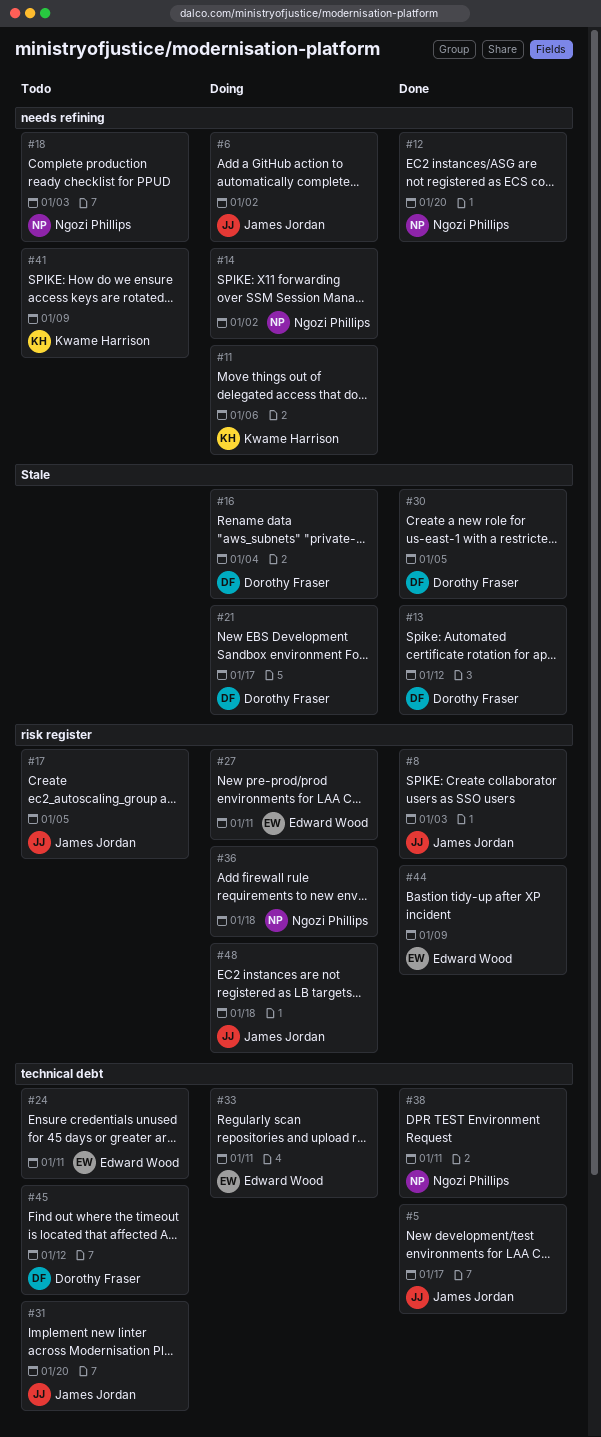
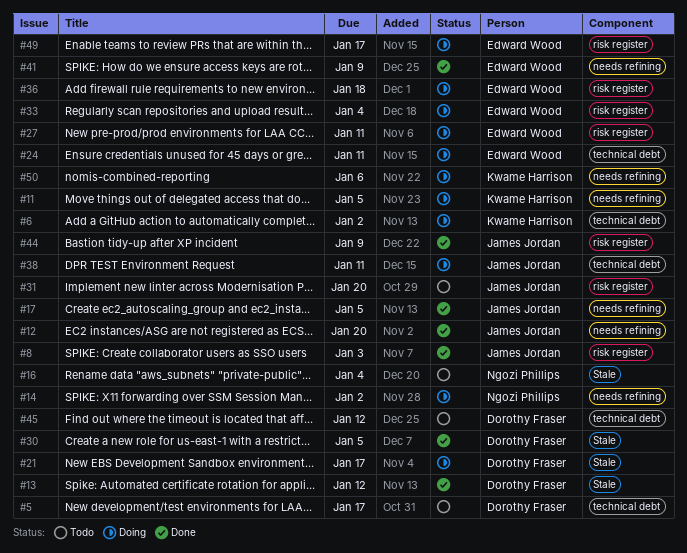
#5, status: Done -> Todo
#5, owner: James Jordan -> Dorothy Fraser
#6, owner: James Jordan -> Kwame Harrison
#6, label: needs refining -> technical debt
#11, due: Jan 6 -> Jan 5
#12, owner: Ngozi Phillips -> James Jordan
#16, status: Doing -> Todo
#16, owner: Dorothy Fraser -> Ngozi Phillips
#17, status: Todo -> Done
#17, label: risk register -> needs refining
#18: present -> none
#24, status: Todo -> Doing
#31, label: technical debt -> risk register
#33, label: technical debt -> risk register
#33, due: Jan 11 -> Jan 4
#36, owner: Ngozi Phillips -> Edward Wood
#38, status: Done -> Doing
#38, owner: Ngozi Phillips -> James Jordan
#41, status: Todo -> Done
#41, owner: Kwame Harrison -> Edward Wood
#44, owner: Edward Wood -> James Jordan
#48: present -> none
#49: none -> present
#50: none -> present

